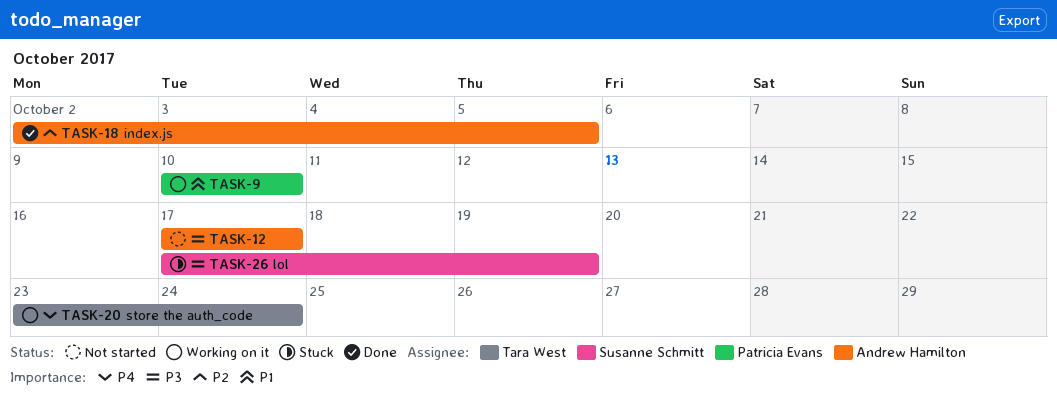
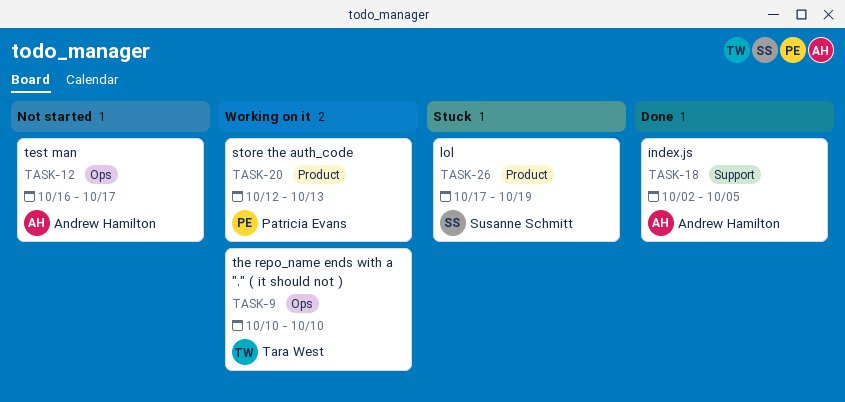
TASK-9, owner: Patricia Evans -> Tara West
TASK-12, start: Oct 17 -> Oct 16
TASK-20, owner: Tara West -> Patricia Evans
TASK-20, start: Oct 23 -> Oct 12
TASK-20, due: Oct 24 -> Oct 13

